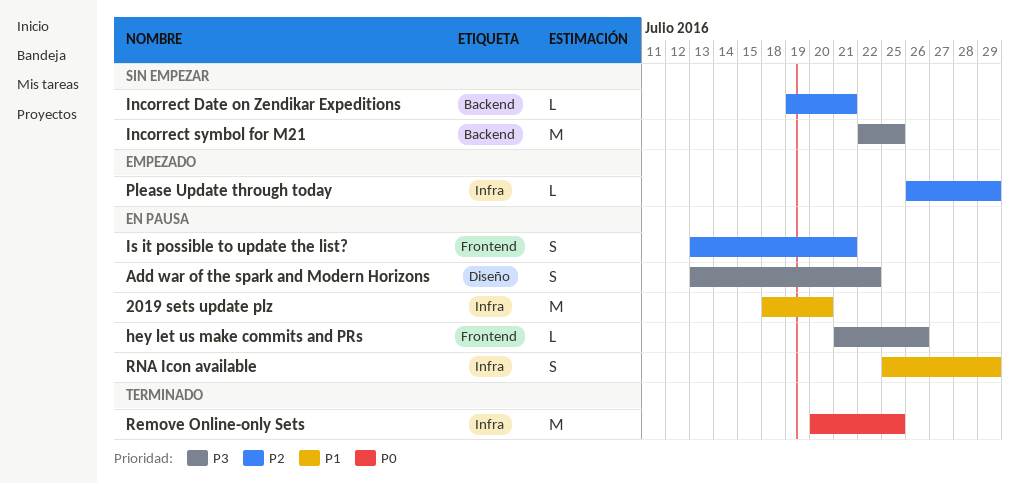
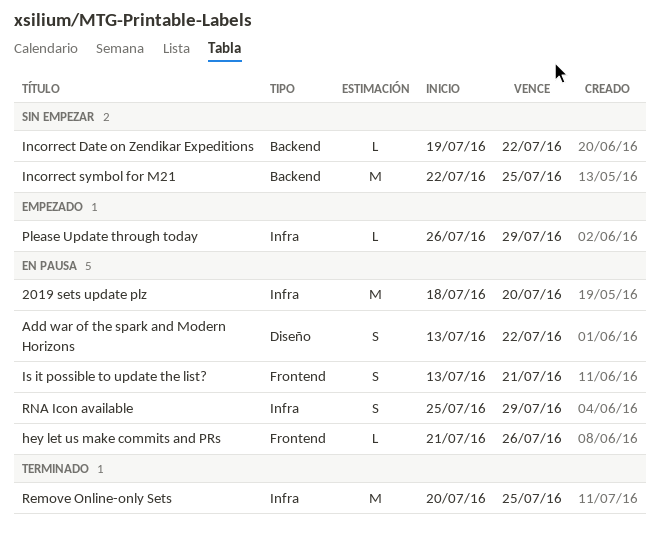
Incorrect Date on Zendikar Expeditions, due: Jul 21 -> Jul 22

